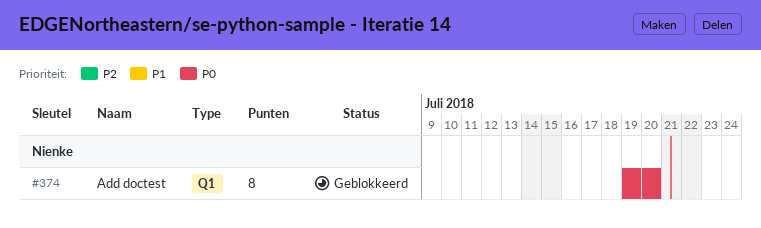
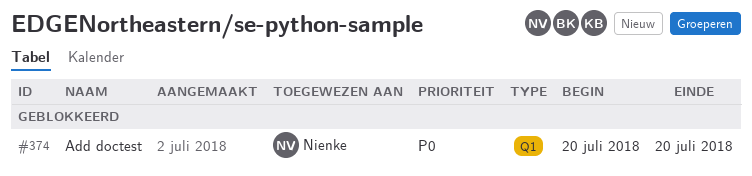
#374, start: Jul 19 -> Jul 20

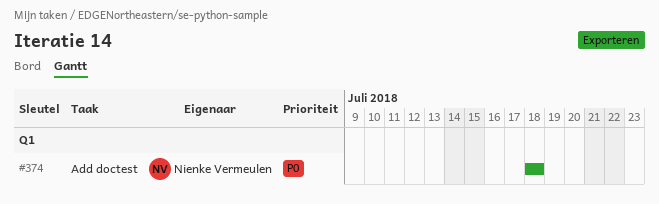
#374, start: Jul 20 -> Jul 18
#374, due: Jul 20 -> Jul 18

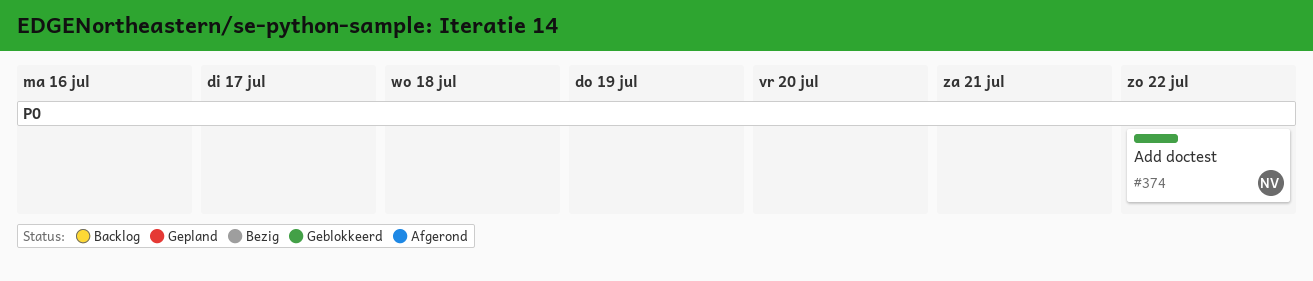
#374, due: Jul 18 -> Jul 22

